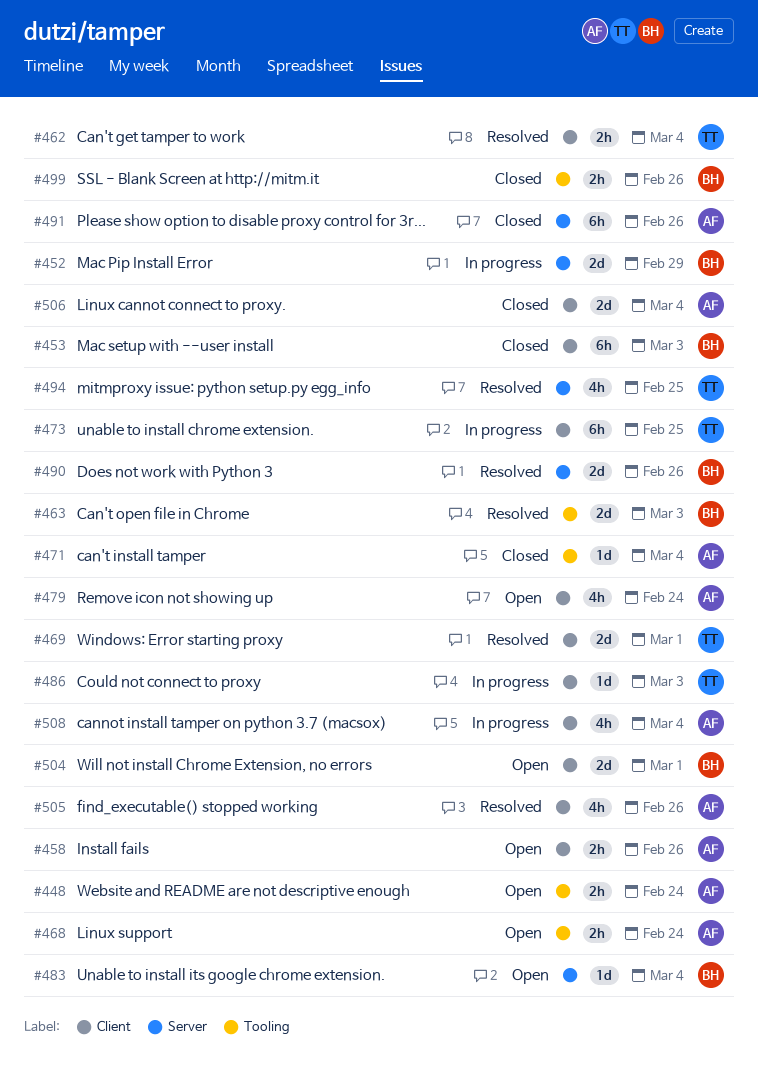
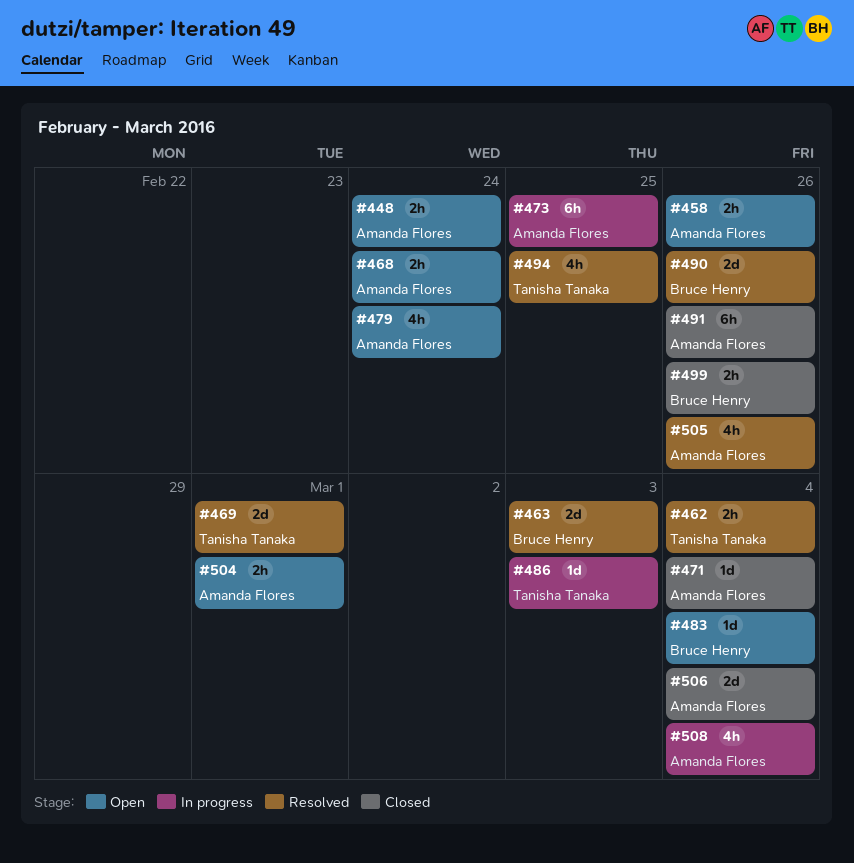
#452: present -> none
#453: present -> none
#473, owner: Tanisha Tanaka -> Amanda Flores
#504, owner: Bruce Henry -> Amanda Flores
#504, estimate: 2d -> 2h

